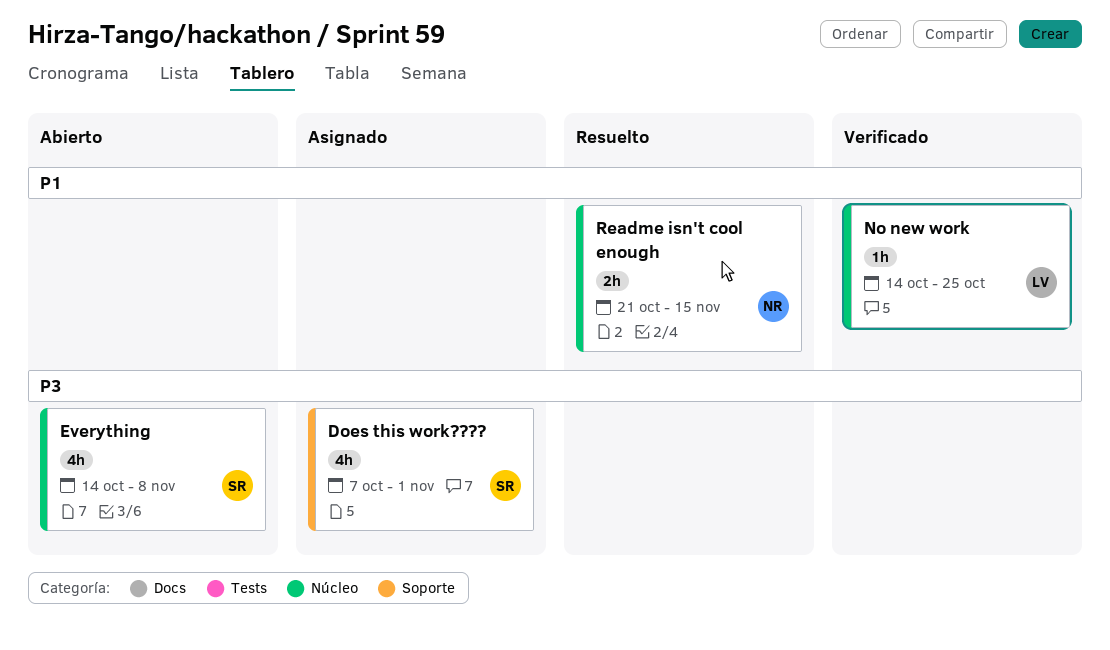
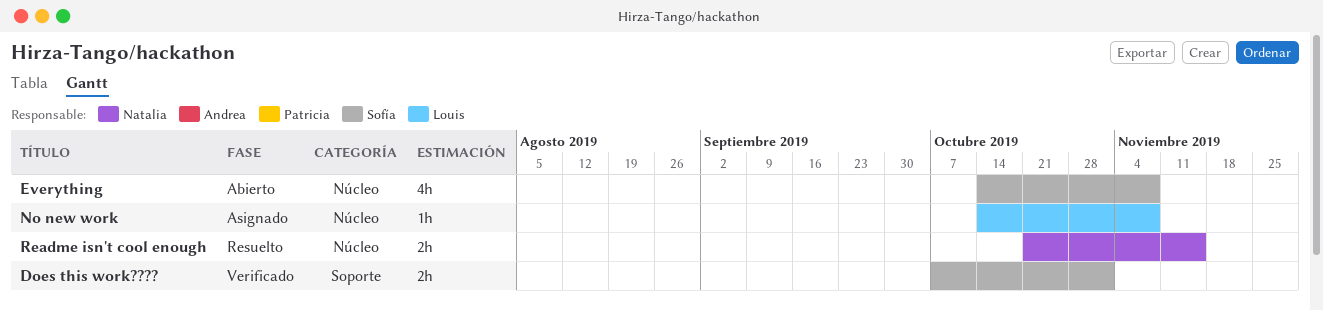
Does this work????, status: Asignado -> Verificado
Does this work????, estimate: 4h -> 2h
No new work, status: Verificado -> Asignado
No new work, due: Oct 25 -> Nov 8

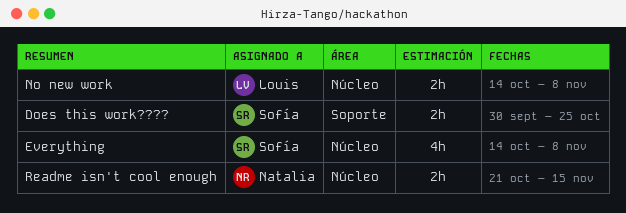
Does this work????, start: Oct 7 -> Sep 30
Does this work????, due: Nov 1 -> Oct 25
No new work, estimate: 1h -> 2h

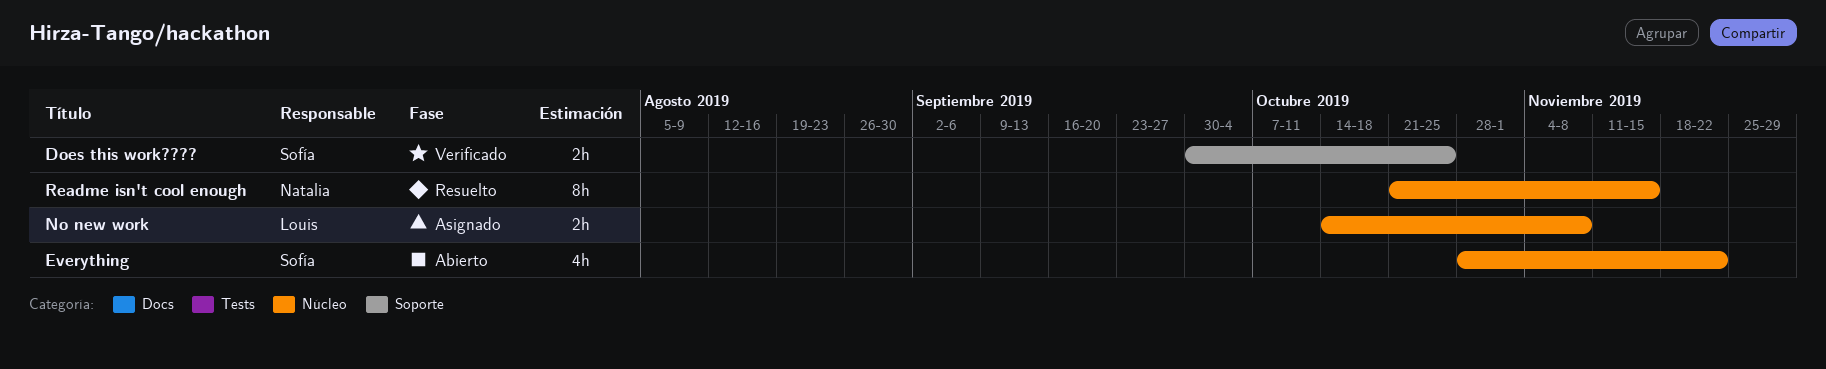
Everything, start: Oct 14 -> Oct 28
Everything, due: Nov 8 -> Nov 22
Readme isn't cool enough, estimate: 2h -> 8h

